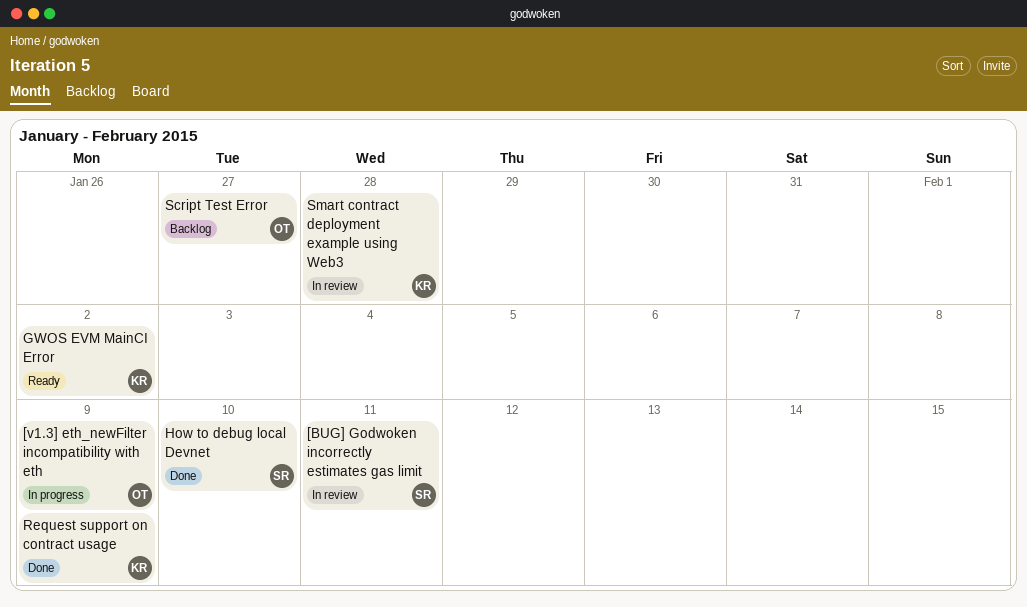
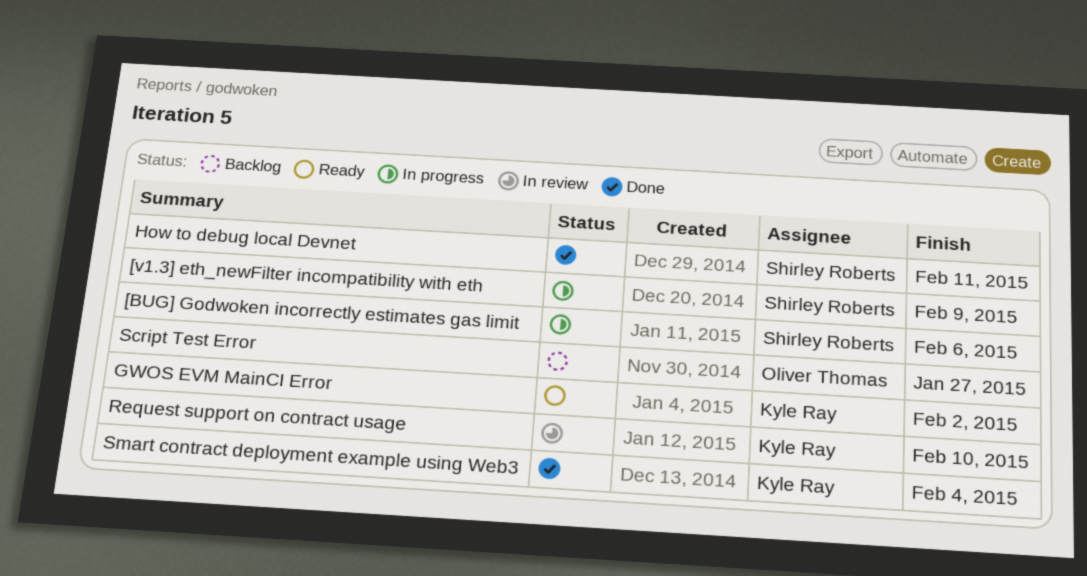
[BUG] Godwoken incorrectly estimates gas limit, status: In review -> In progress
[BUG] Godwoken incorrectly estimates gas limit, due: Feb 11 -> Feb 6
[v1.3] eth_newFilter incompatibility with eth, owner: Oliver Thomas -> Shirley Roberts
How to debug local Devnet, due: Feb 10 -> Feb 11
Request support on contract usage, status: Done -> In review
Request support on contract usage, due: Feb 9 -> Feb 10
Smart contract deployment example using Web3, status: In review -> Done
Smart contract deployment example using Web3, due: Jan 28 -> Feb 4

